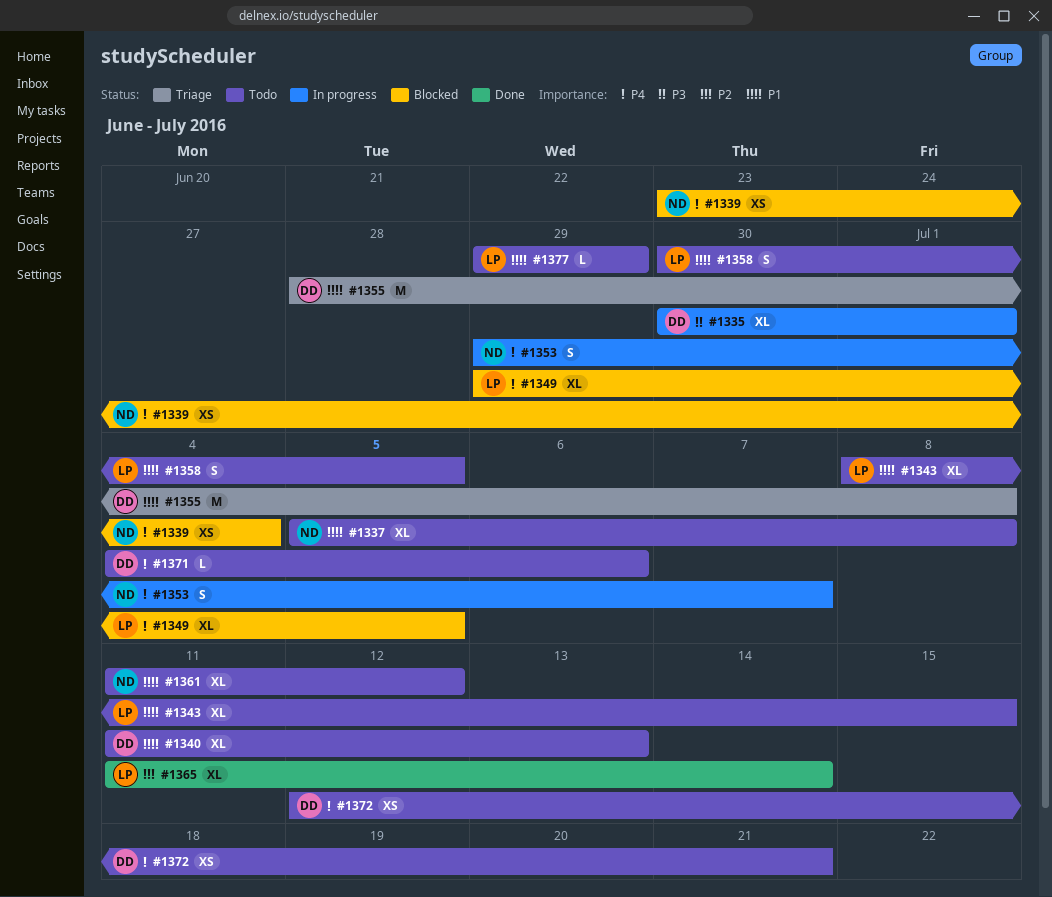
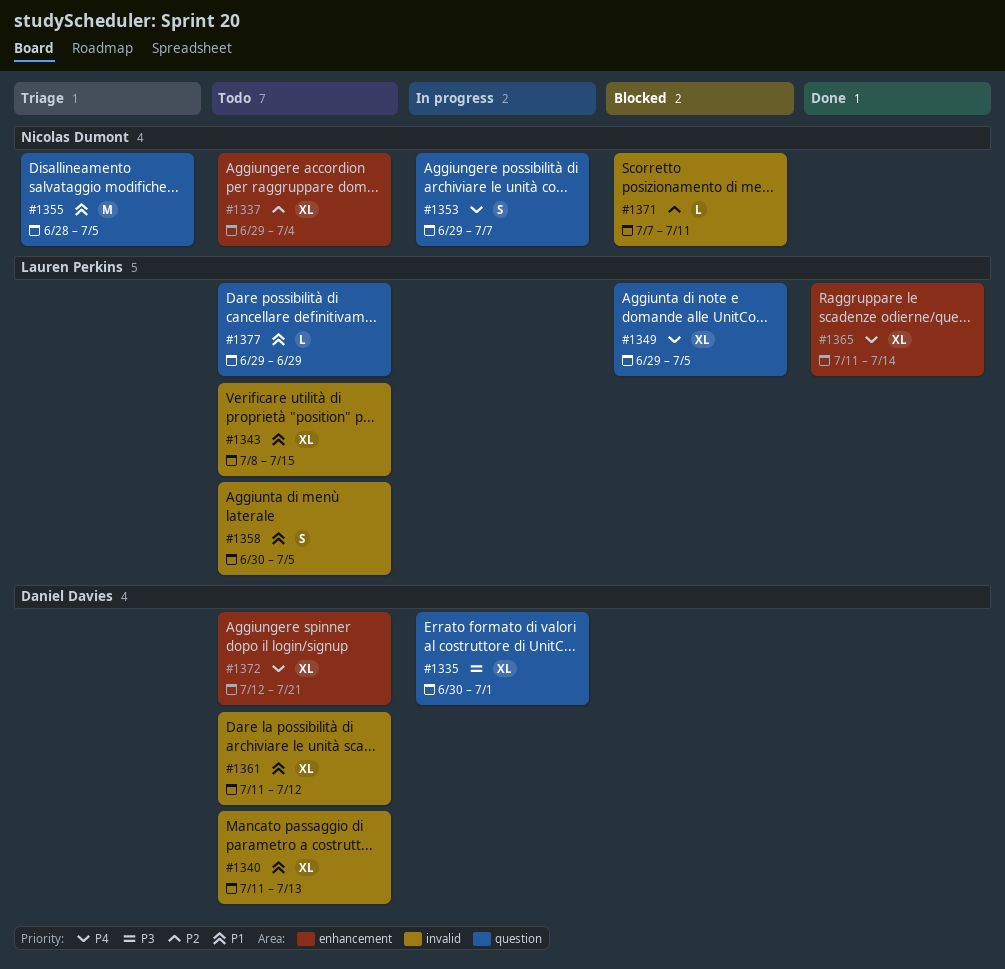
#1337, priority: P1 -> P2
#1337, start: Jul 5 -> Jun 29
#1337, due: Jul 8 -> Jul 4
#1339: present -> none
#1355, owner: Daniel Davies -> Nicolas Dumont
#1355, due: Jul 8 -> Jul 5
#1361, owner: Nicolas Dumont -> Daniel Davies
#1365, priority: P2 -> P4
#1371, status: Todo -> Blocked
#1371, owner: Daniel Davies -> Nicolas Dumont
#1371, priority: P4 -> P2
#1371, start: Jul 4 -> Jul 7
#1371, due: Jul 6 -> Jul 11
#1372, estimate: XS -> XL

